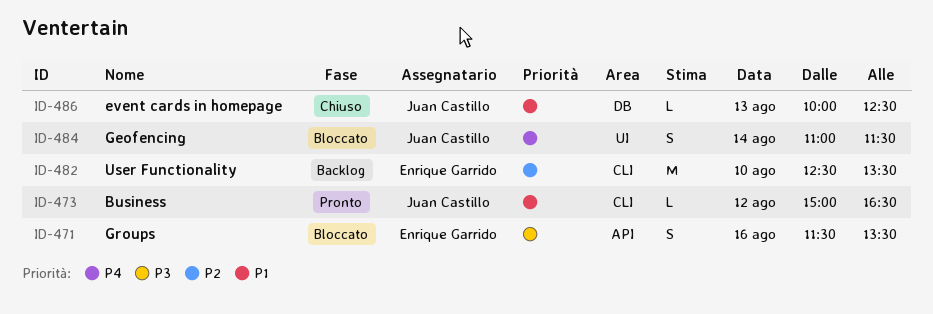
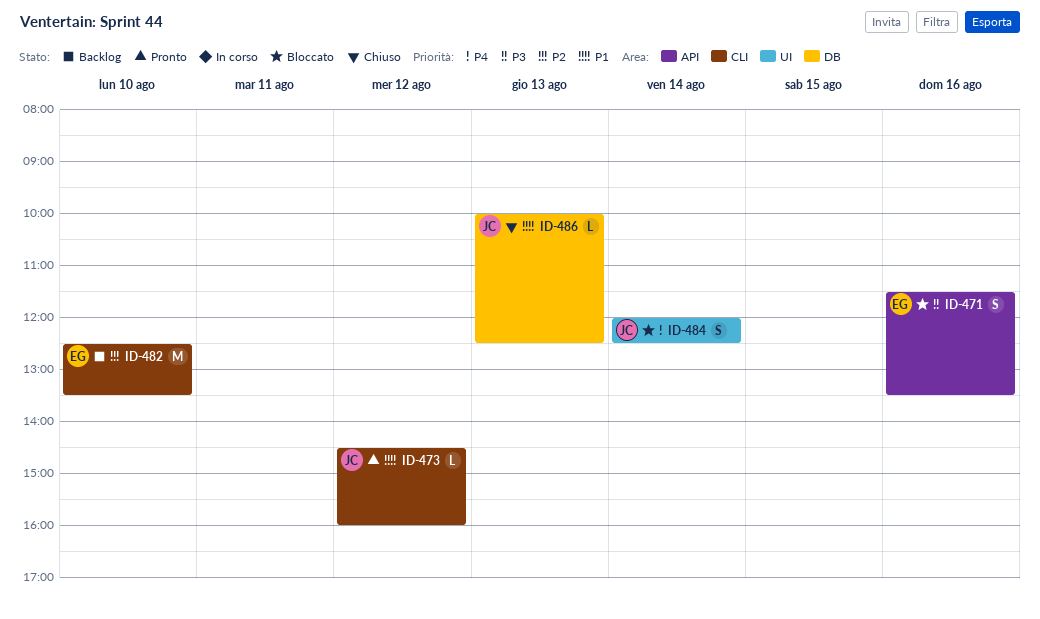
ID-473, begins: 15:00 -> 14:30
ID-473, ends: 16:30 -> 16:00
ID-484, begins: 11:00 -> 12:00
ID-484, ends: 11:30 -> 12:30

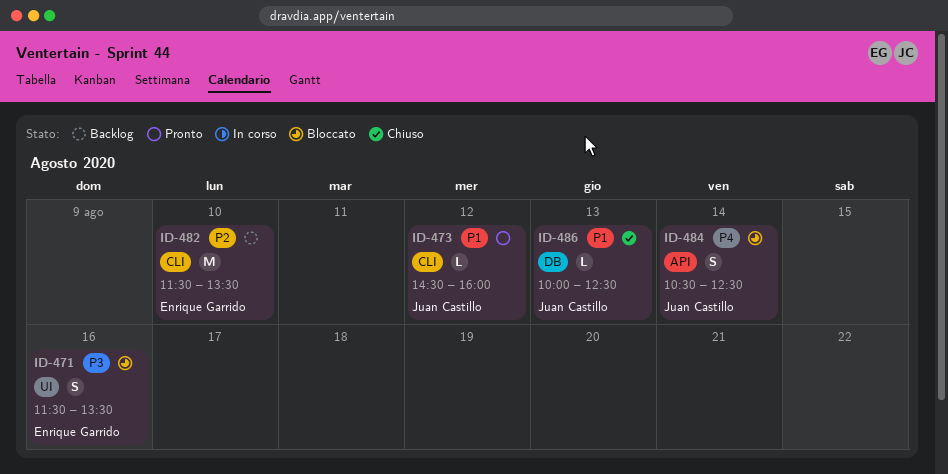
ID-471, label: API -> UI
ID-482, begins: 12:30 -> 11:30
ID-484, label: UI -> API
ID-484, begins: 12:00 -> 10:30

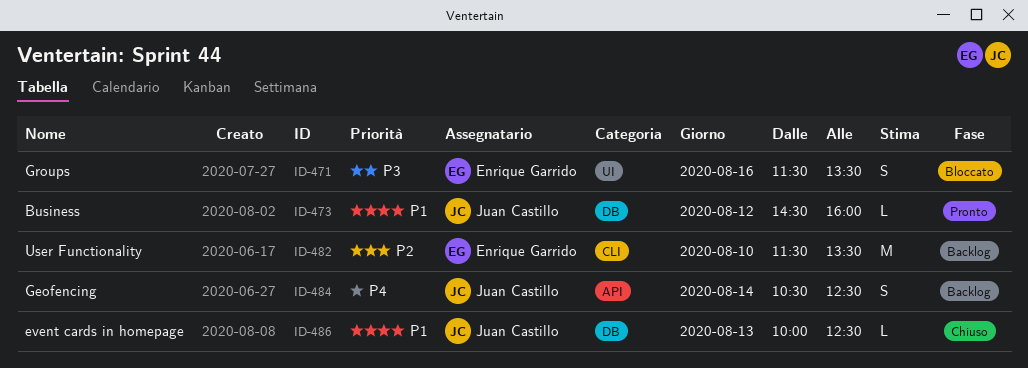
ID-473, label: CLI -> DB
ID-484, status: Bloccato -> Backlog

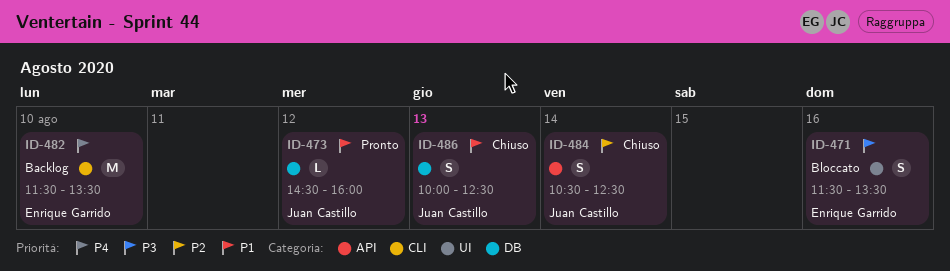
ID-482, priority: P2 -> P4
ID-484, status: Backlog -> Chiuso
ID-484, priority: P4 -> P2
ID-486, estimate: L -> S

